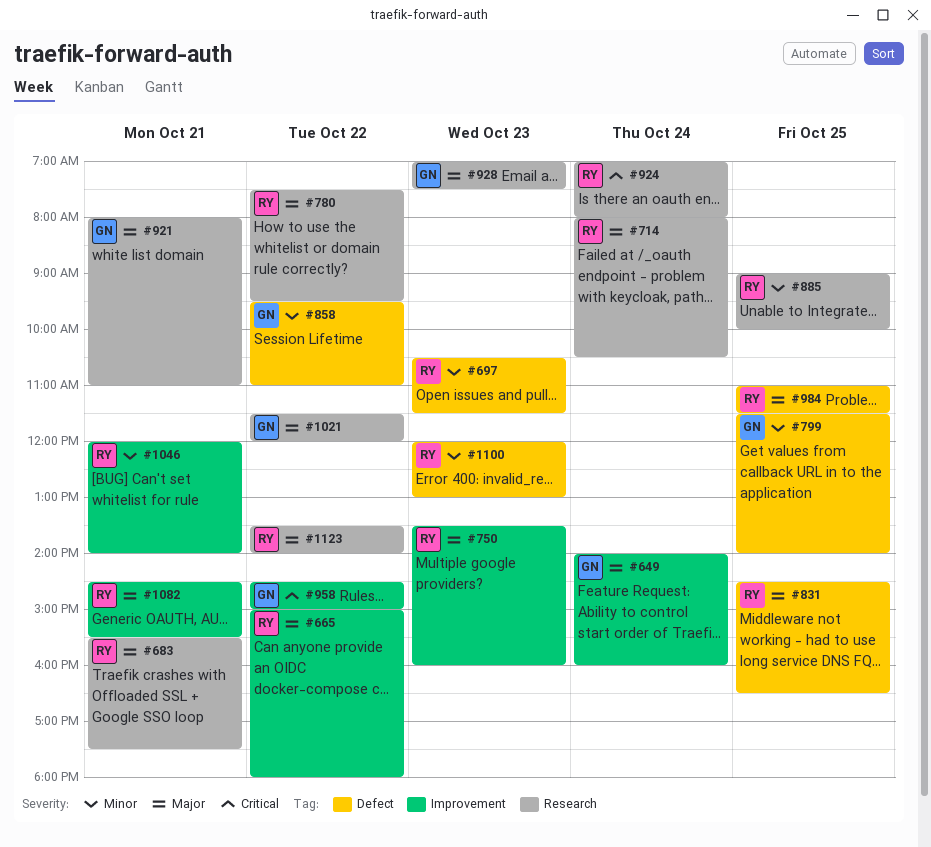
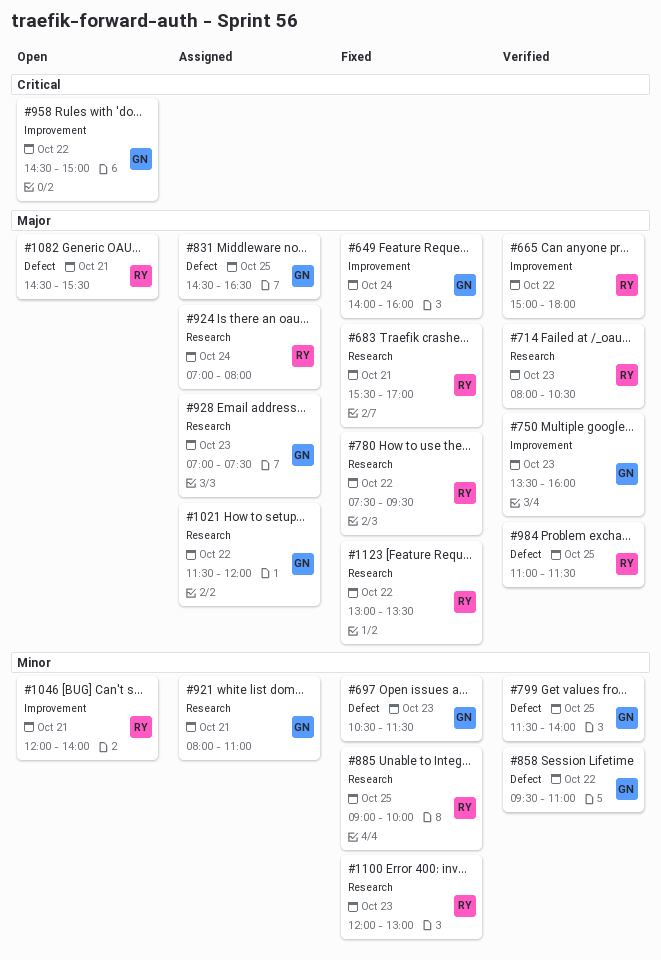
#683, ends: 17:30 -> 17:00
#697, owner: RY -> GN
#714, day: Oct 24 -> Oct 23
#750, owner: RY -> GN
#831, owner: RY -> GN
#921, priority: Major -> Minor
#924, priority: Critical -> Major
#1082, label: Improvement -> Defect
#1100, label: Defect -> Research
#1123, begins: 13:30 -> 13:00
#1123, ends: 14:00 -> 13:30

